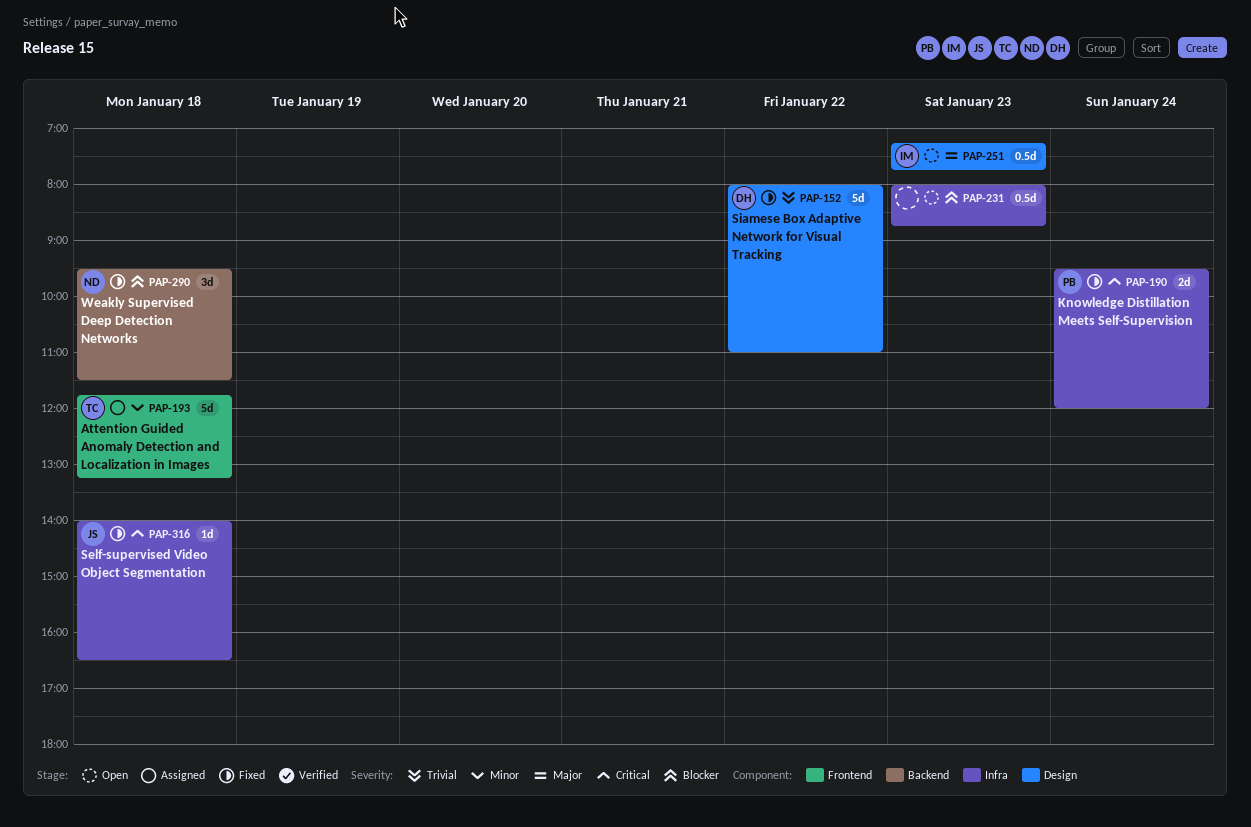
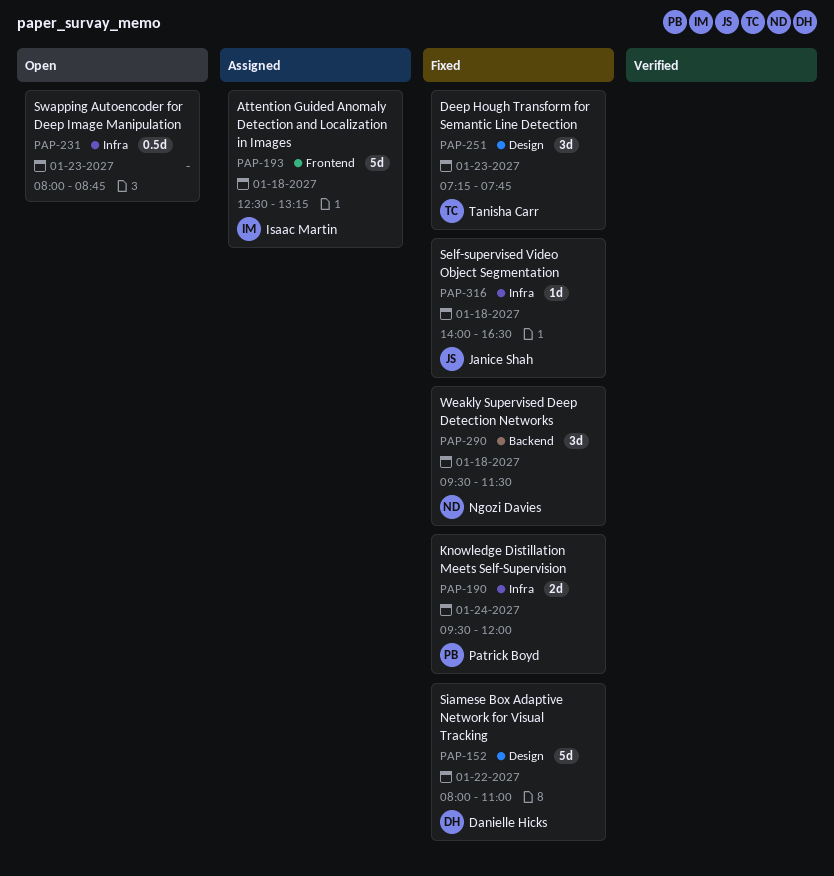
PAP-193, owner: Tanisha Carr -> Isaac Martin
PAP-193, begins: 11:45 -> 12:30
PAP-251, status: Open -> Fixed
PAP-251, owner: Isaac Martin -> Tanisha Carr
PAP-251, estimate: 0.5d -> 3d

